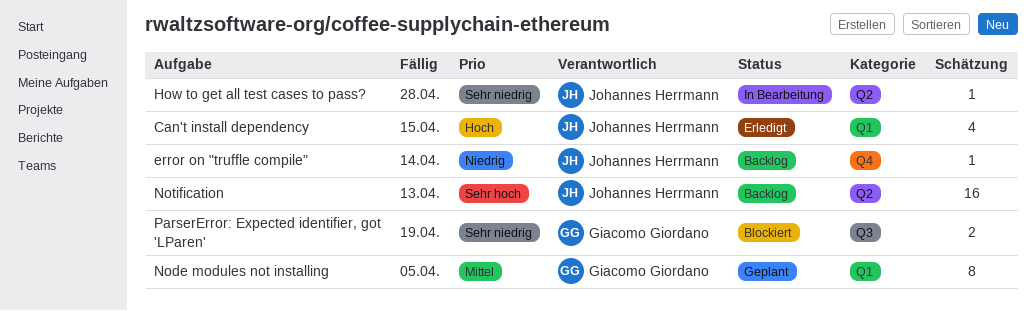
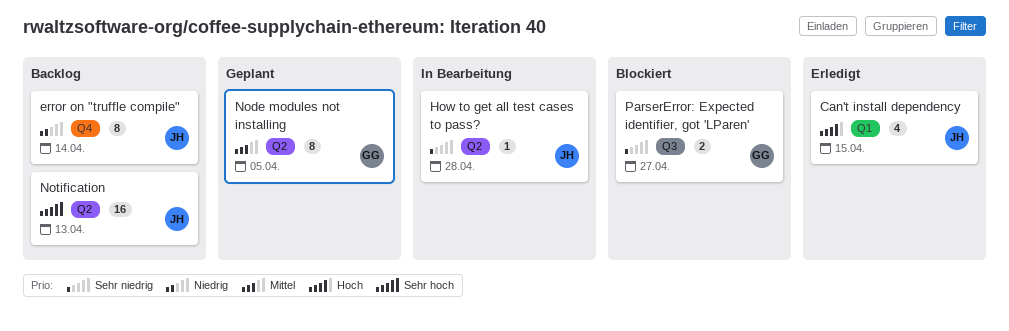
error on "truffle compile", estimate: 1 -> 8
Node modules not installing, label: Q1 -> Q2
ParserError: Expected identifier, got 'LParen', due: Apr 19 -> Apr 27

